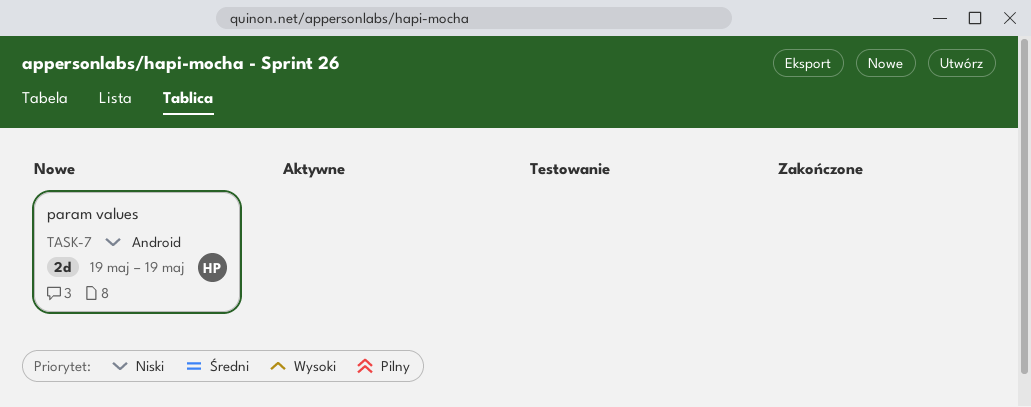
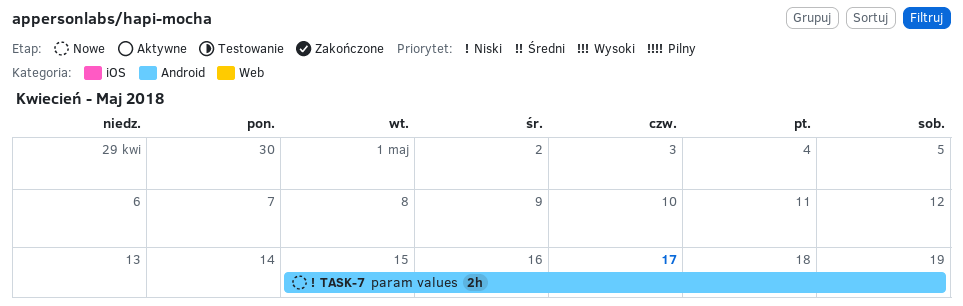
TASK-7, estimate: 2d -> 2h
TASK-7, start: May 19 -> May 15

